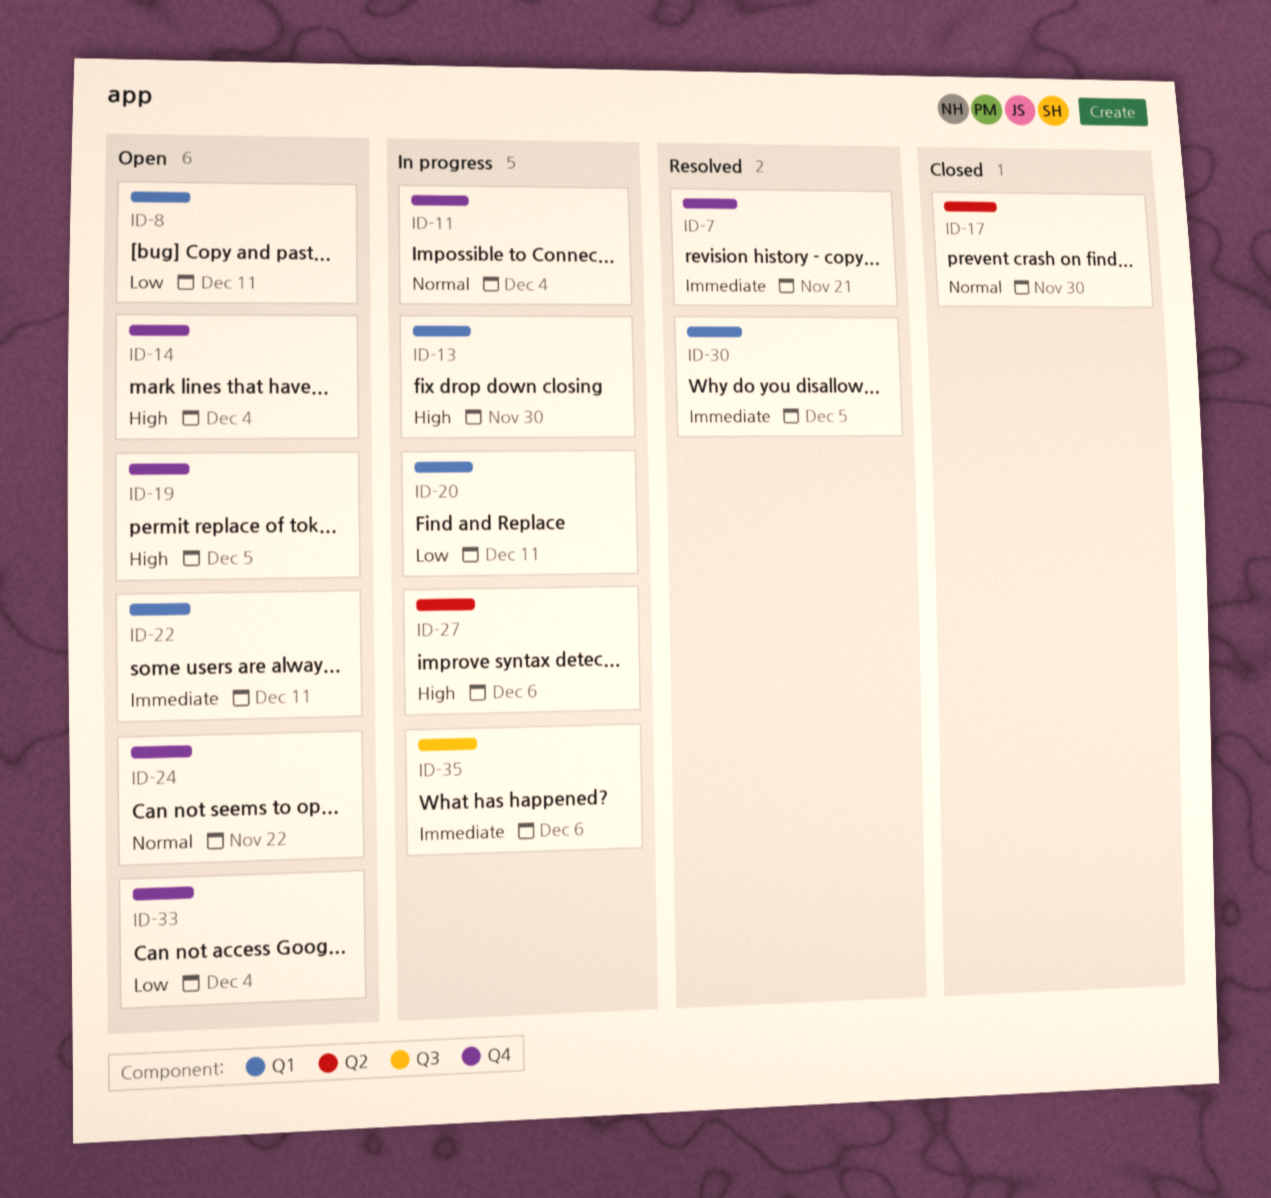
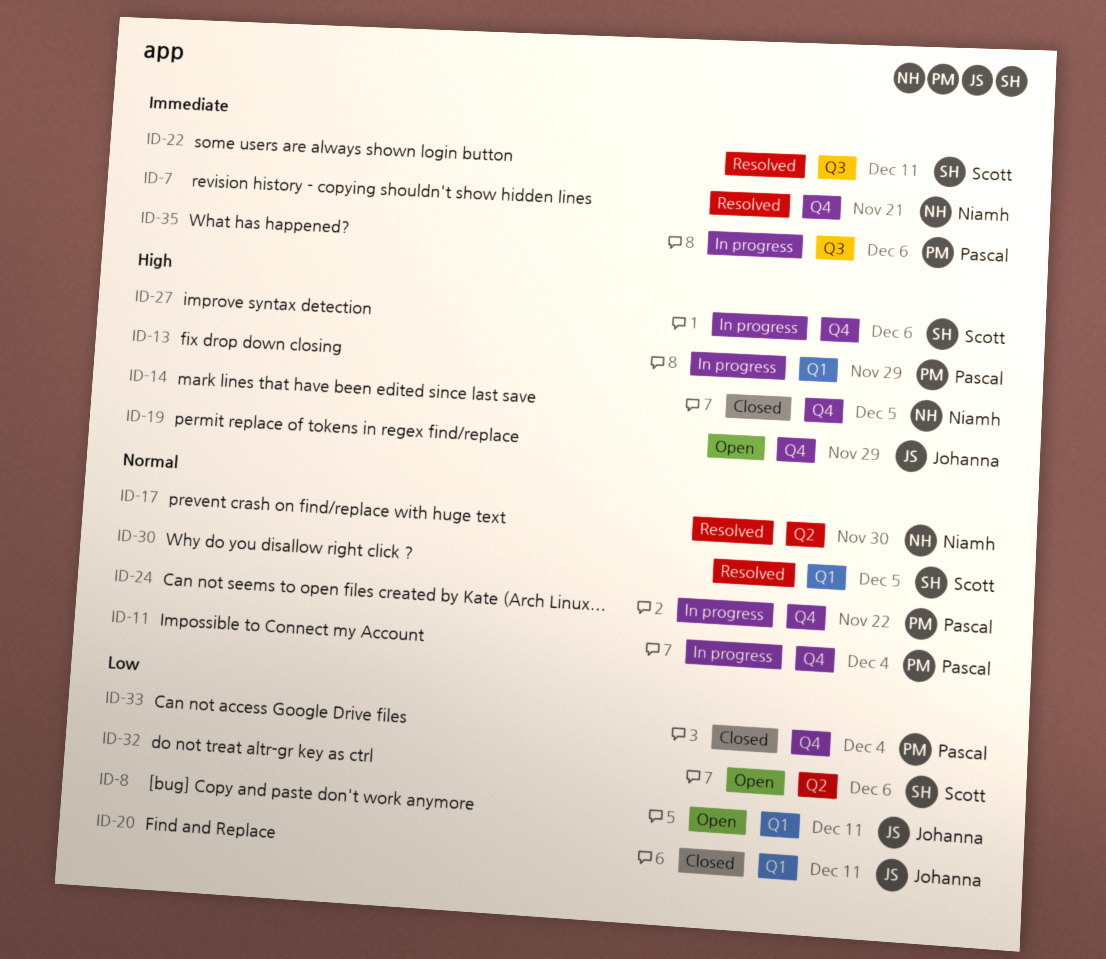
ID-13, due: Nov 30 -> Nov 29
ID-14, status: Open -> Closed
ID-14, due: Dec 4 -> Dec 5
ID-17, status: Closed -> Resolved
ID-19, due: Dec 5 -> Nov 29
ID-20, status: In progress -> Closed
ID-22, status: Open -> Resolved
ID-22, label: Q1 -> Q3
ID-24, status: Open -> In progress
ID-27, label: Q2 -> Q4
ID-30, priority: Immediate -> Normal
ID-32: none -> present
ID-33, status: Open -> Closed

